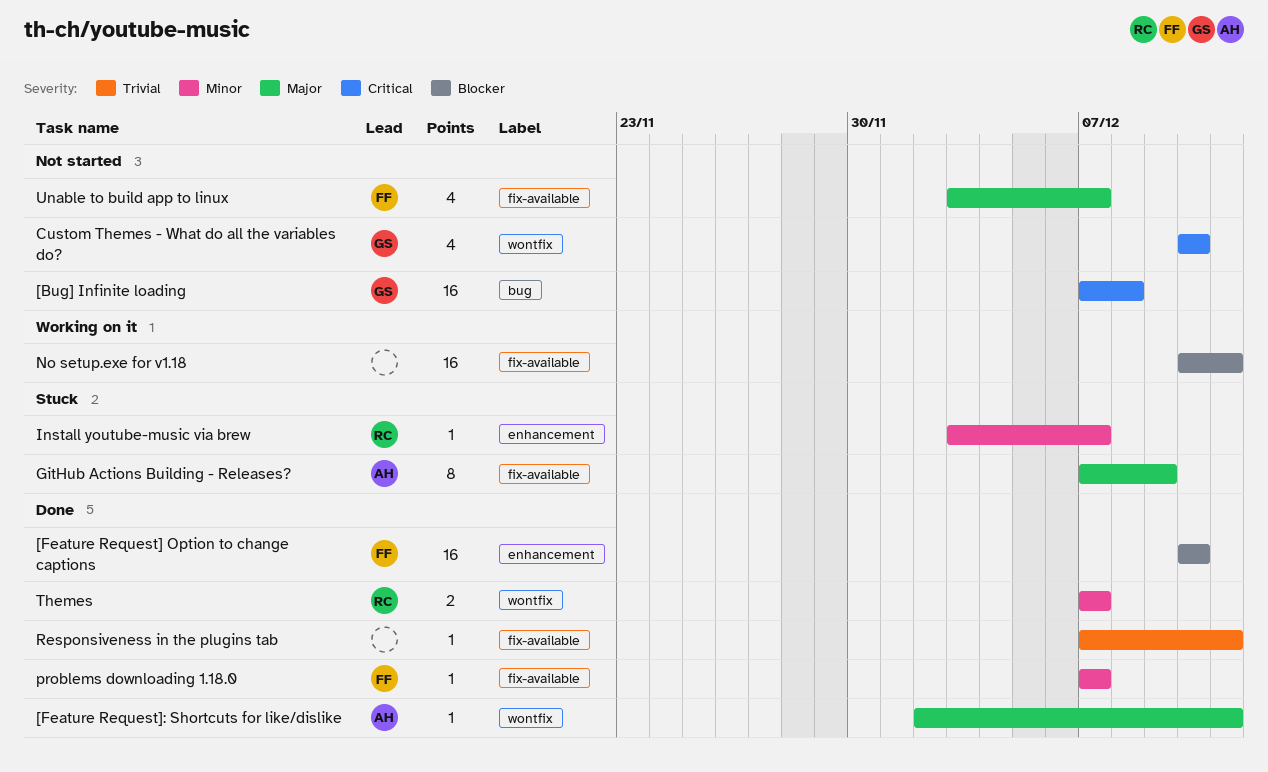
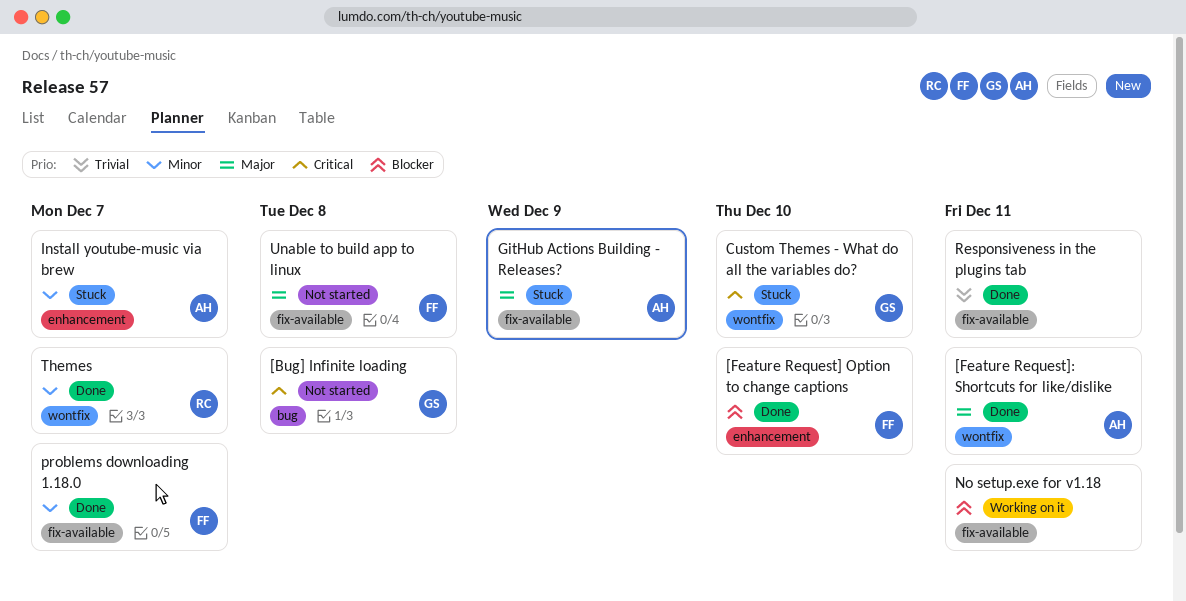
Custom Themes - What do all the variables do?, status: Not started -> Stuck
Install youtube-music via brew, owner: RC -> AH
Unable to build app to linux, due: Dec 7 -> Dec 8

